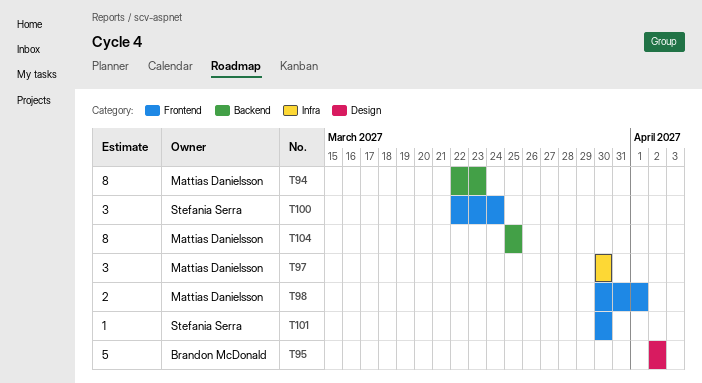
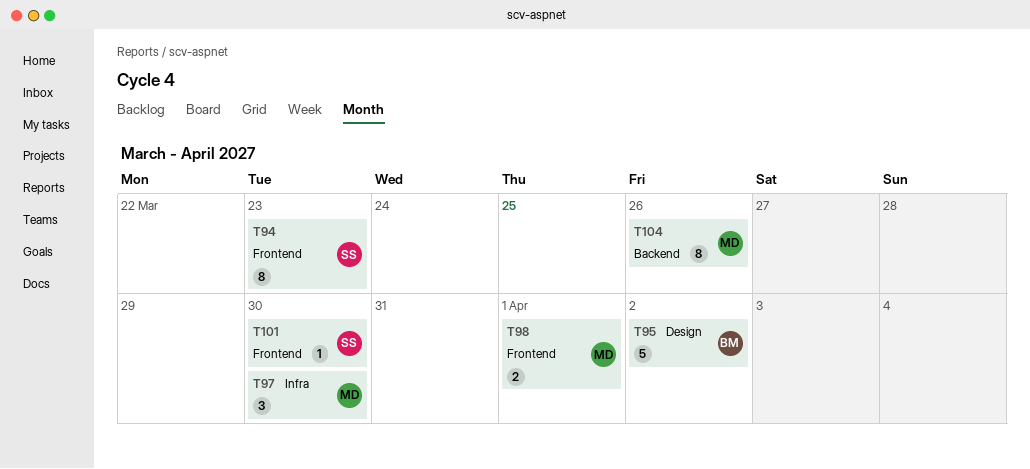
T94, owner: Mattias Danielsson -> Stefania Serra
T94, label: Backend -> Frontend
T100: present -> none
T104, due: Mar 25 -> Mar 26

